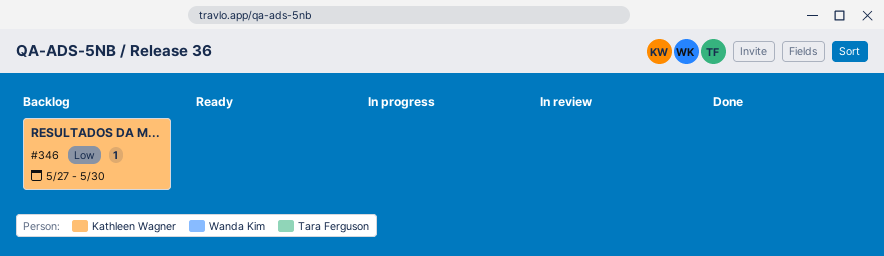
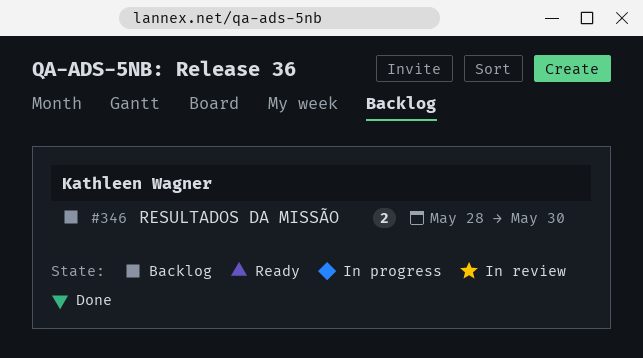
#346, estimate: 1 -> 2
#346, start: May 27 -> May 28

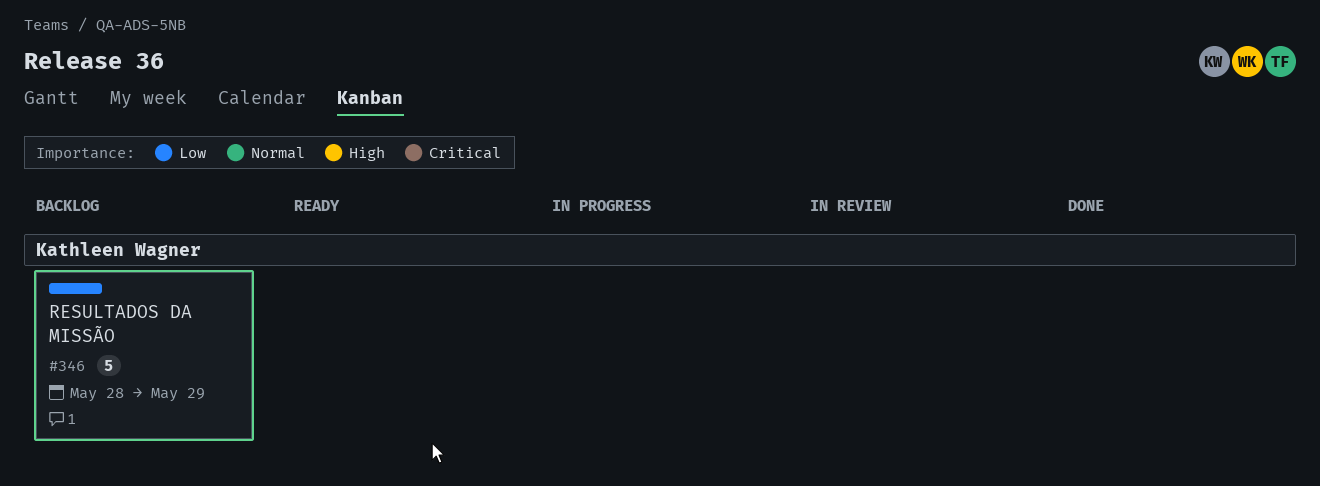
#346, estimate: 2 -> 5
#346, due: May 30 -> May 29

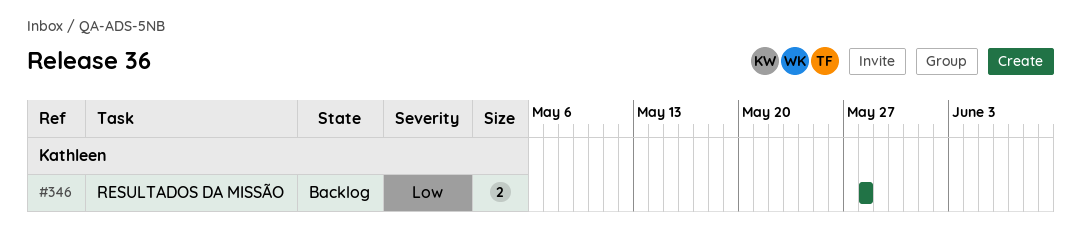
#346, estimate: 5 -> 2
#346, due: May 29 -> May 28

